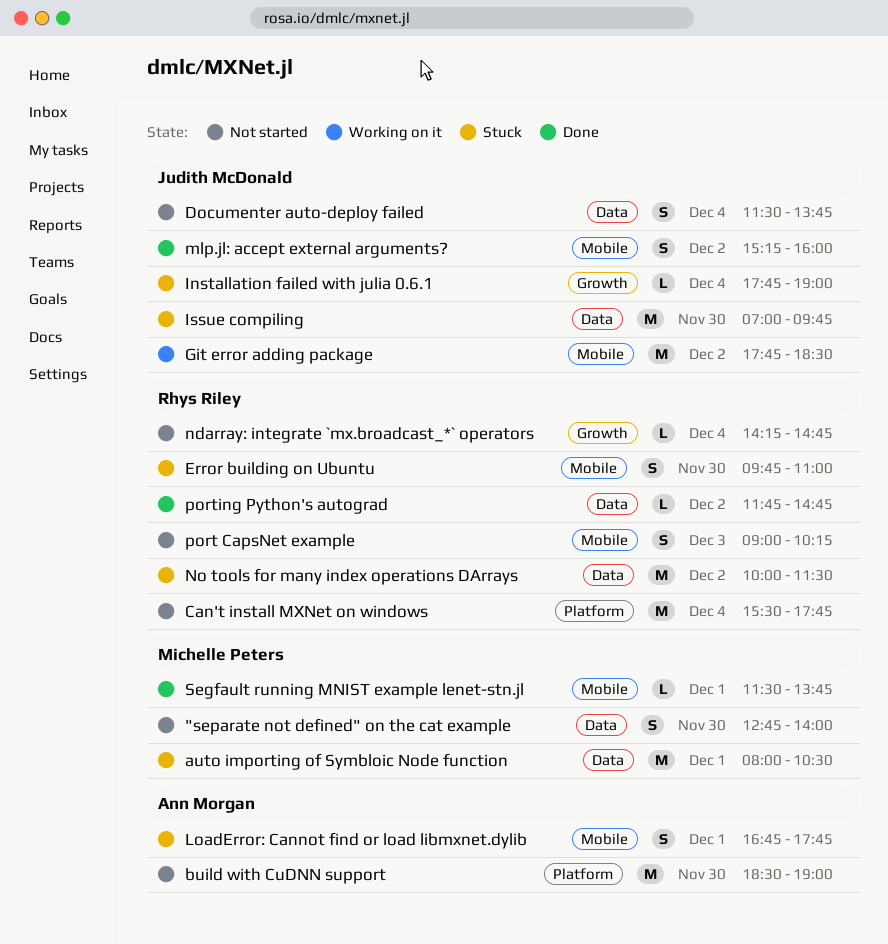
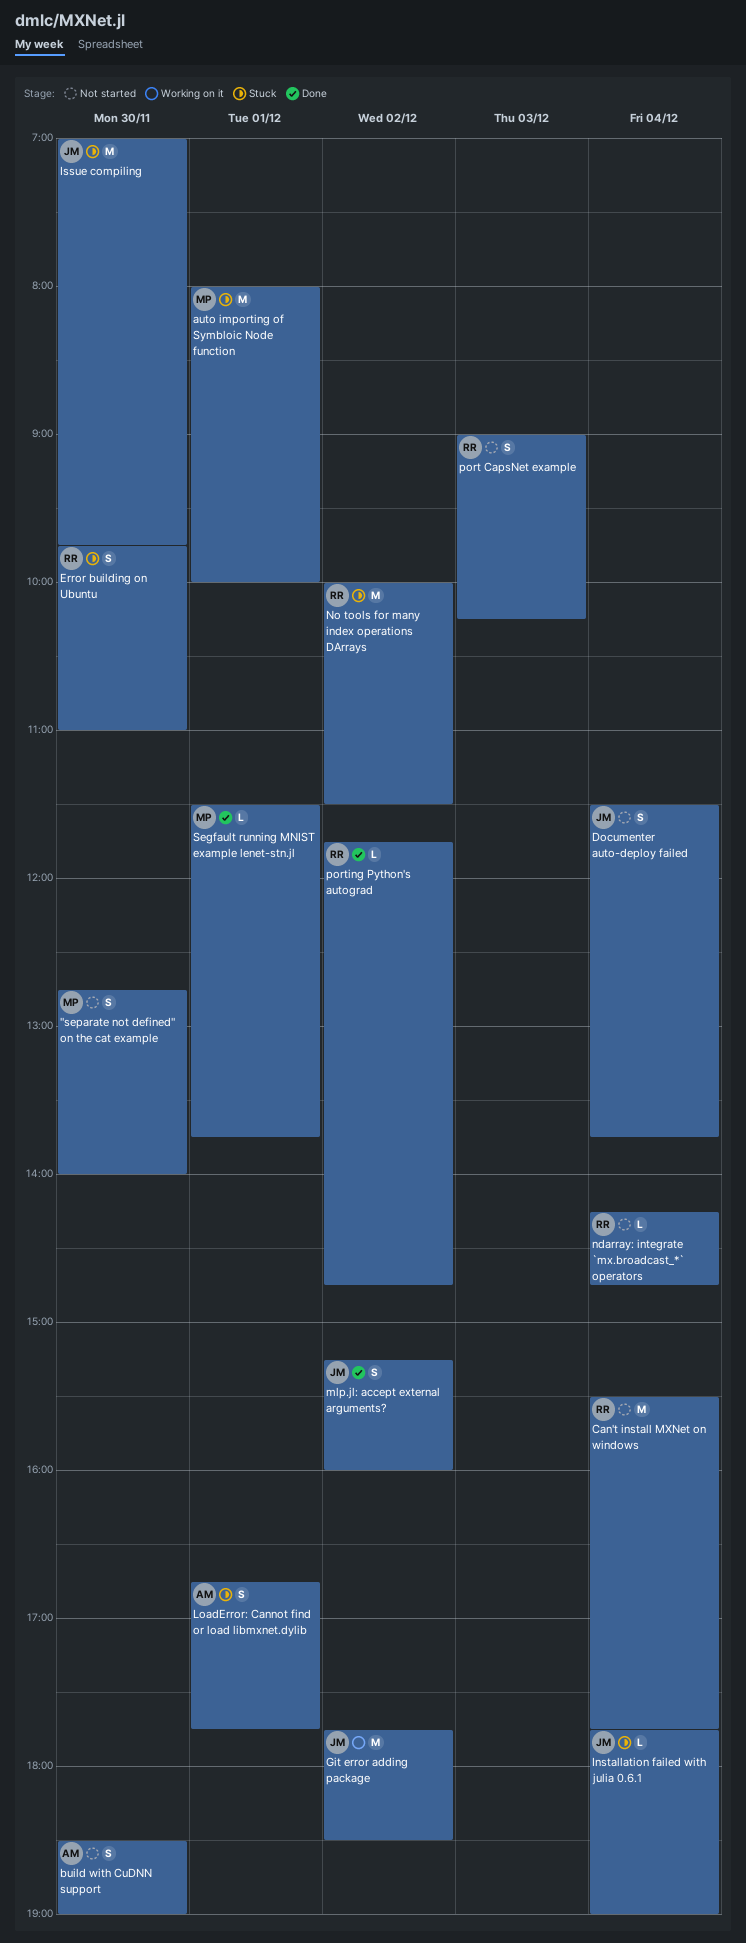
auto importing of Symbloic Node function, ends: 10:30 -> 10:00
build with CuDNN support, estimate: M -> S

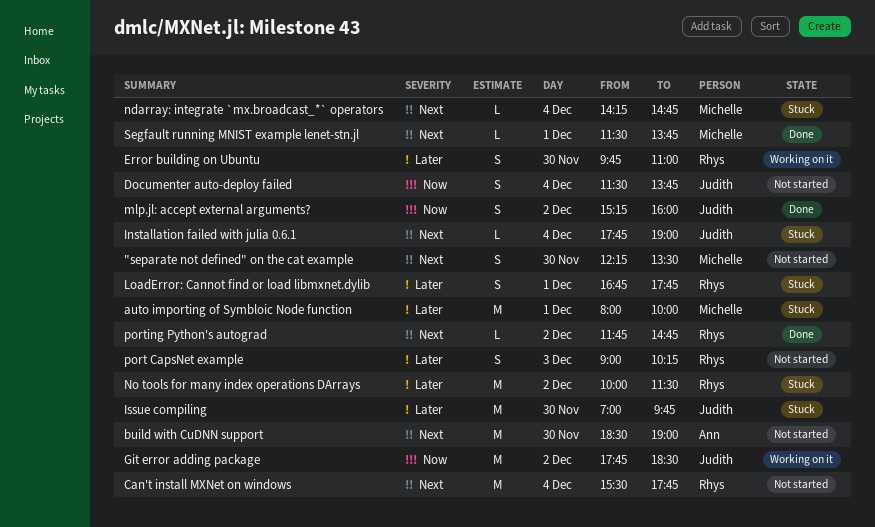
"separate not defined" on the cat example, begins: 12:45 -> 12:15
"separate not defined" on the cat example, ends: 14:00 -> 13:30
build with CuDNN support, estimate: S -> M
Error building on Ubuntu, status: Stuck -> Working on it
LoadError: Cannot find or load libmxnet.dylib, owner: Ann -> Rhys
ndarray: integrate `mx.broadcast_*` operators, status: Not started -> Stuck
ndarray: integrate `mx.broadcast_*` operators, owner: Rhys -> Michelle

